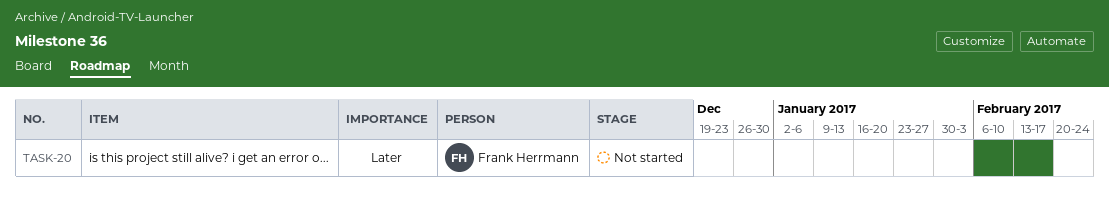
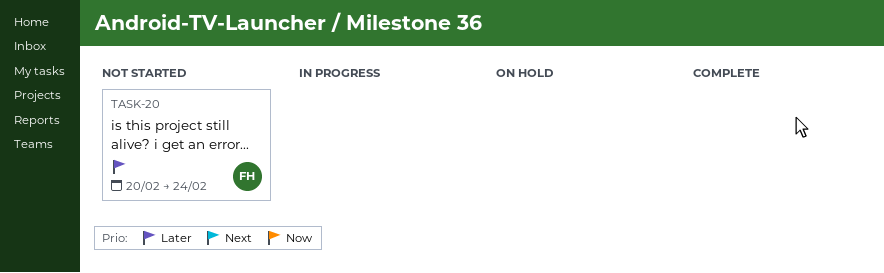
TASK-20, start: Feb 6 -> Feb 20
TASK-20, due: Feb 17 -> Feb 24

